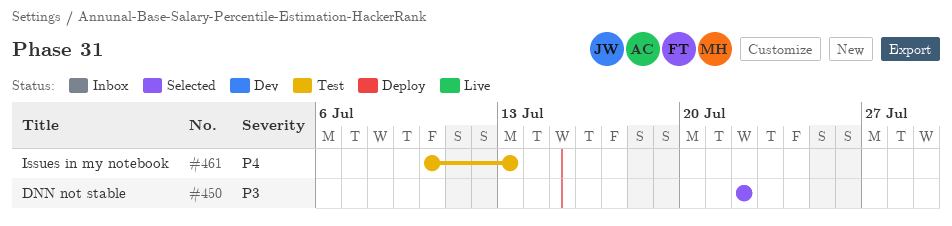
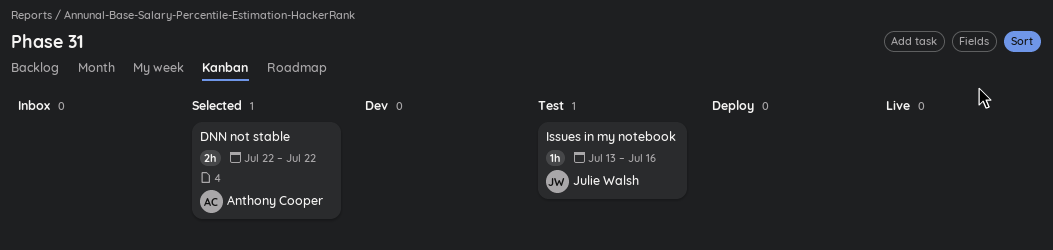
Issues in my notebook, start: Jul 10 -> Jul 13
Issues in my notebook, due: Jul 13 -> Jul 16

